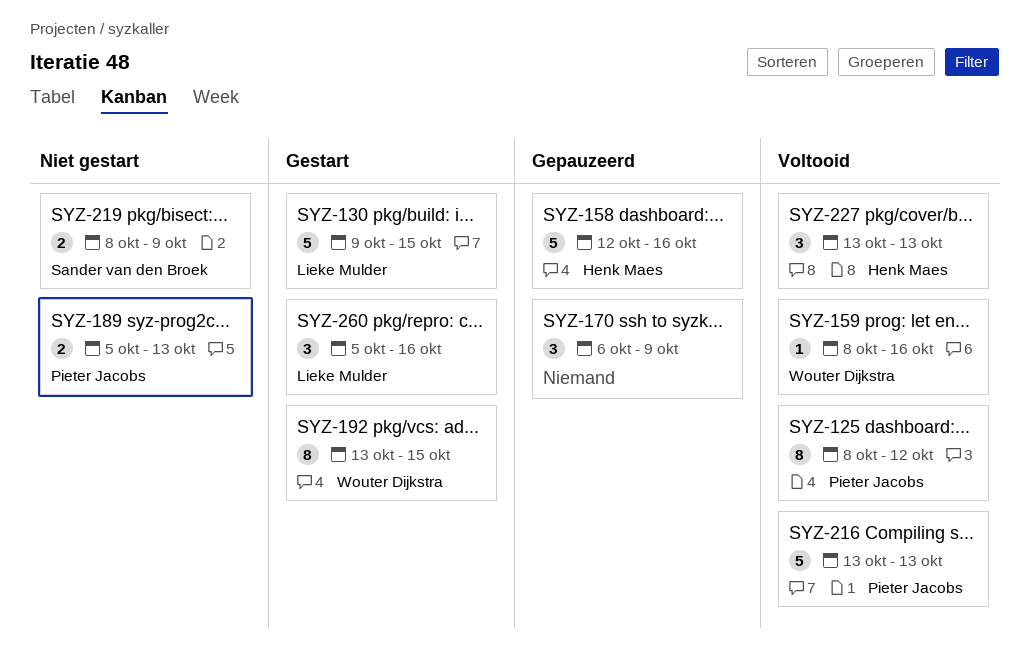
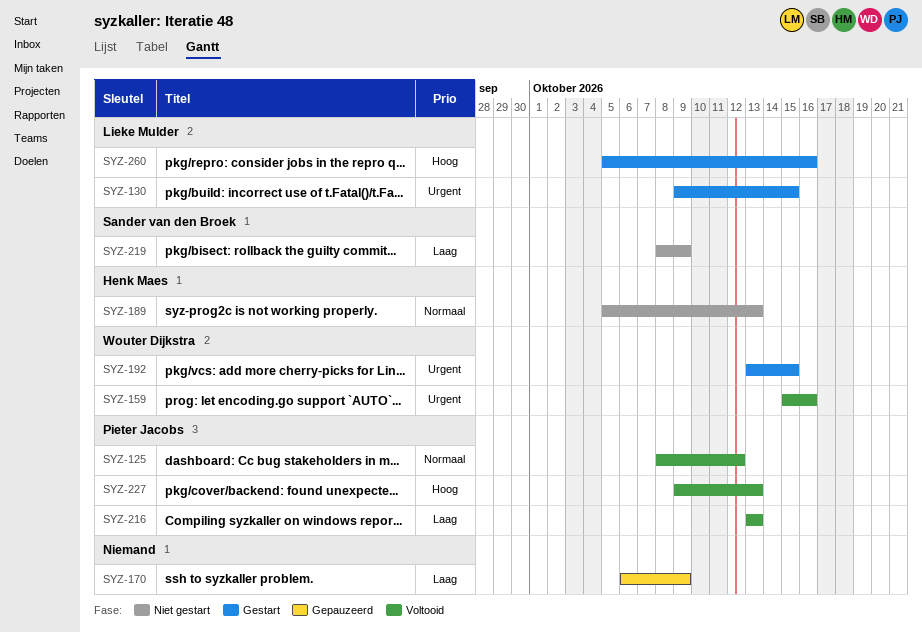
SYZ-158: present -> none
SYZ-159, start: Oct 8 -> Oct 15
SYZ-189, owner: Pieter Jacobs -> Henk Maes
SYZ-227, owner: Henk Maes -> Pieter Jacobs
SYZ-227, start: Oct 13 -> Oct 9

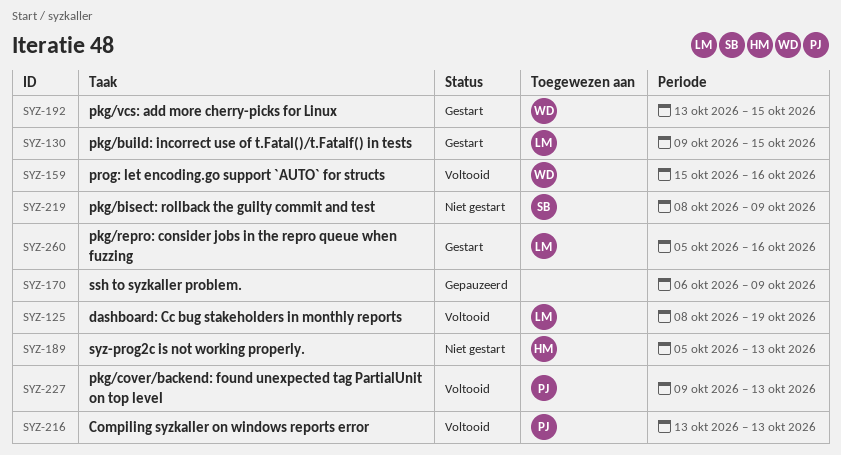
SYZ-125, owner: Pieter Jacobs -> Lieke Mulder
SYZ-125, due: Oct 12 -> Oct 19

